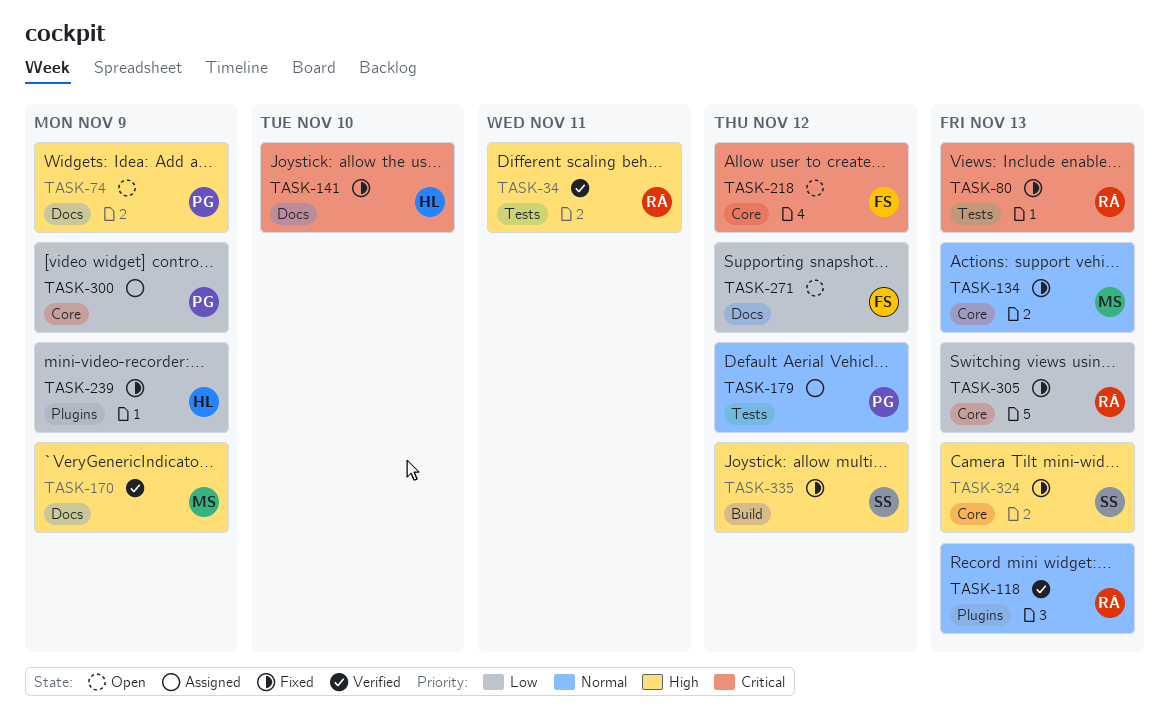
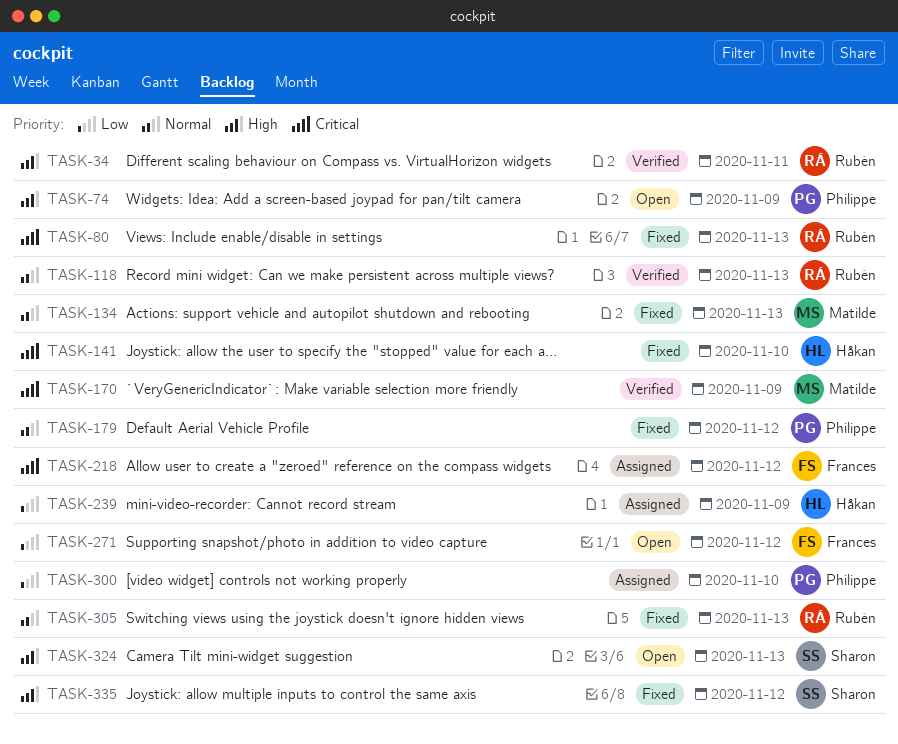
TASK-170, priority: High -> Critical
TASK-179, status: Assigned -> Fixed
TASK-218, status: Open -> Assigned
TASK-239, status: Fixed -> Assigned
TASK-300, due: Nov 9 -> Nov 10
TASK-305, priority: Low -> Normal
TASK-324, status: Fixed -> Open

